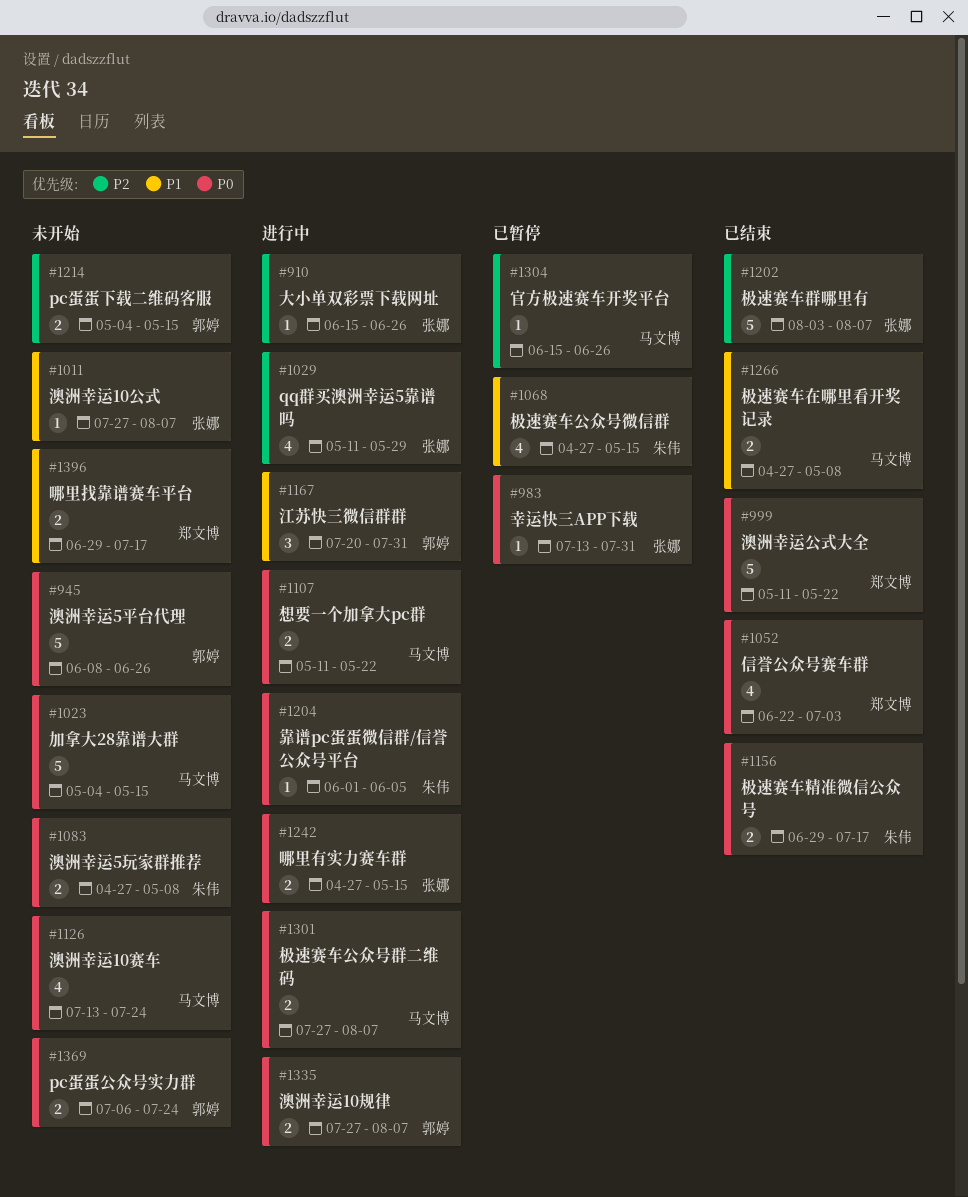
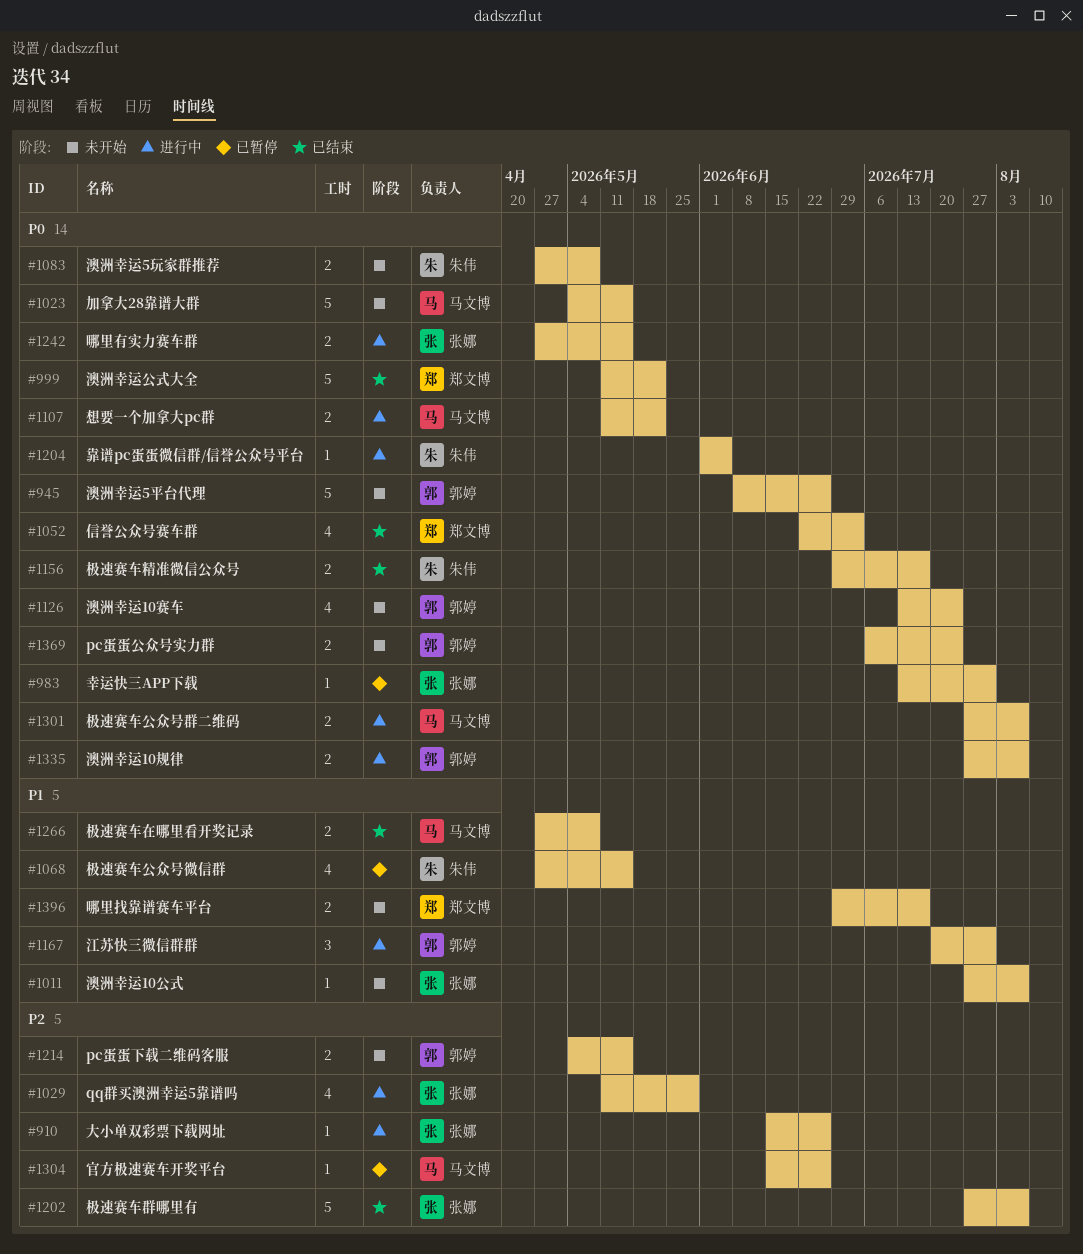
#1126, owner: 马文博 -> 郭婷
#1202, start: Aug 3 -> Jul 27

